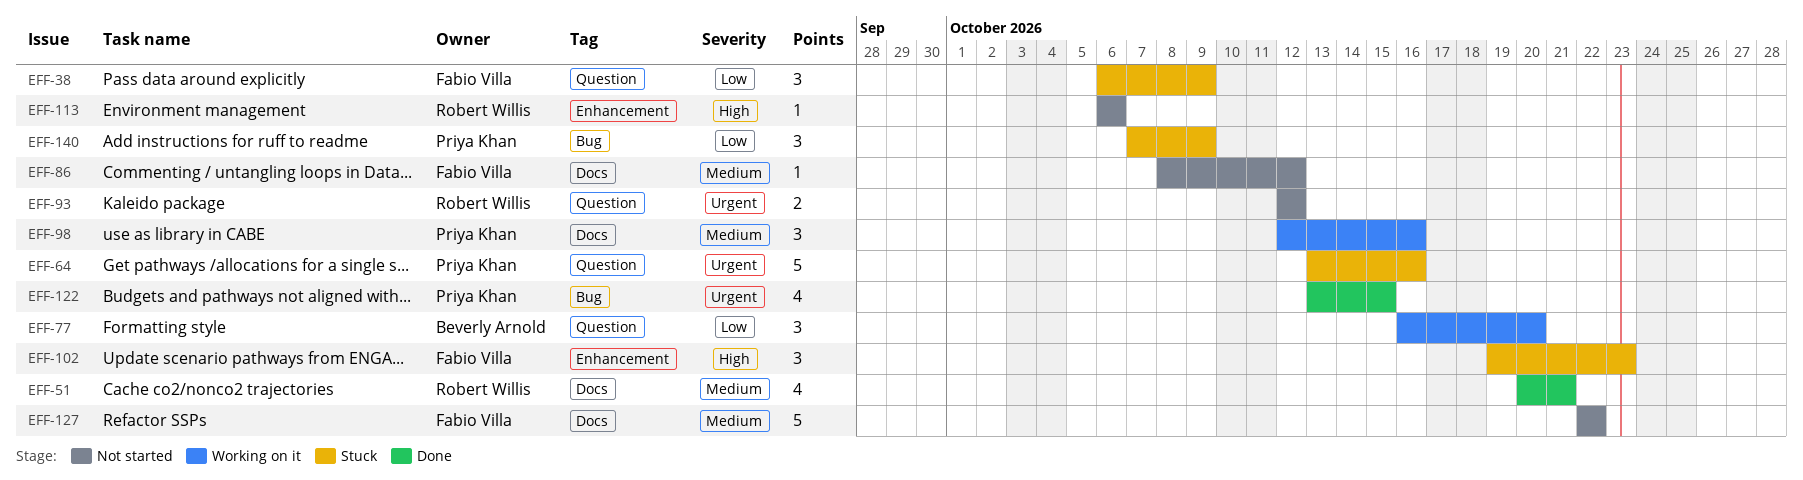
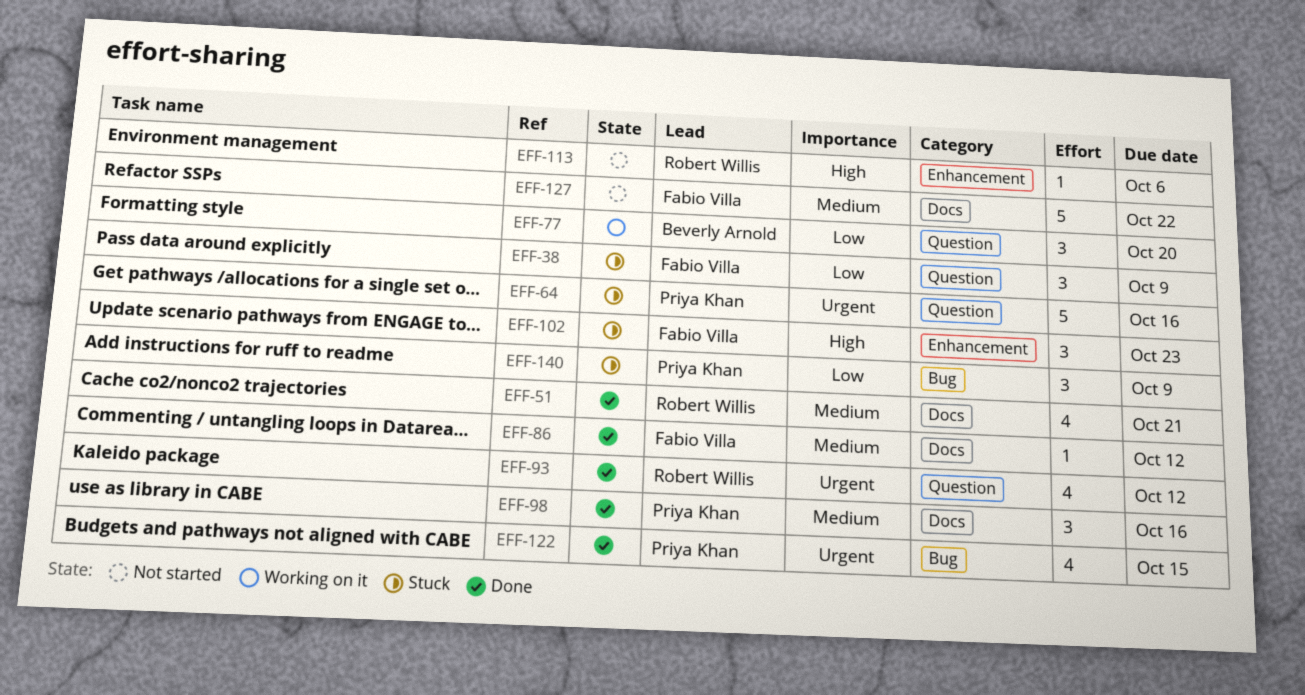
EFF-86, status: Not started -> Done
EFF-93, status: Not started -> Done
EFF-93, estimate: 2 -> 4
EFF-98, status: Working on it -> Done

